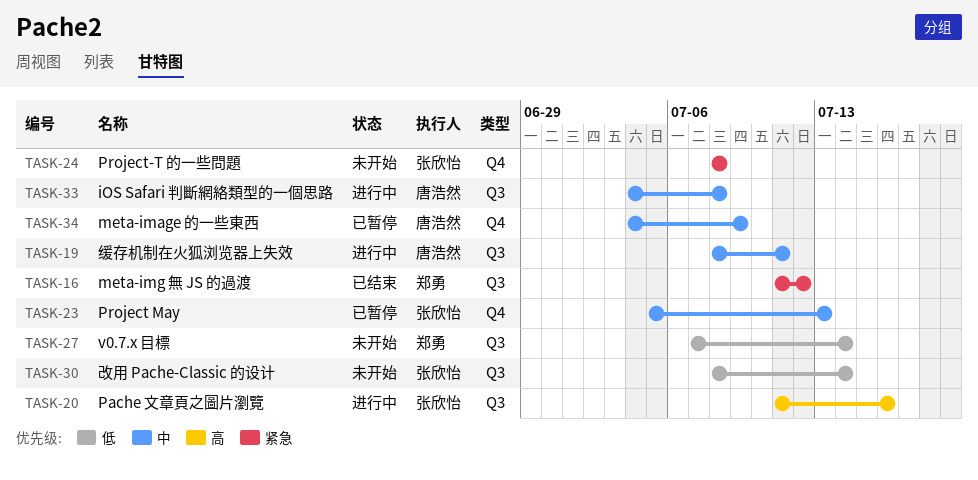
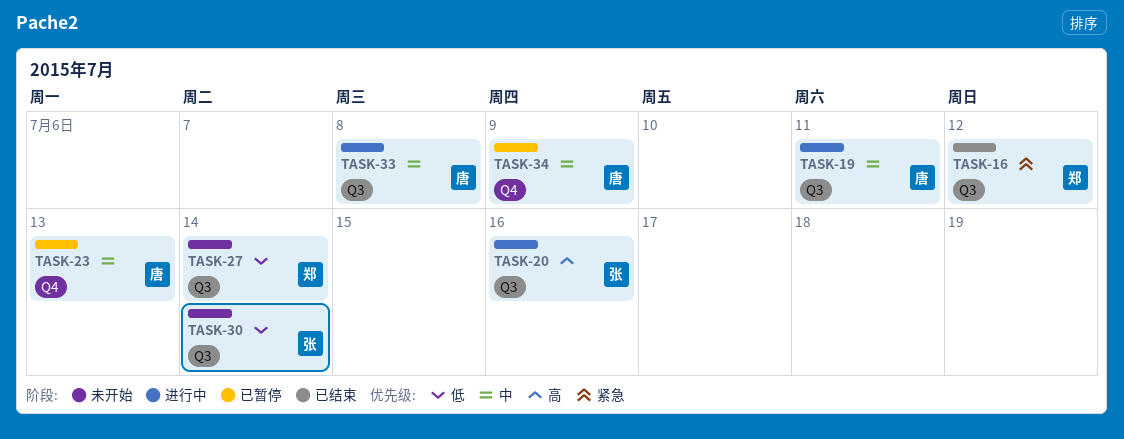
TASK-23, owner: 张欣怡 -> 唐浩然
TASK-24: present -> none

